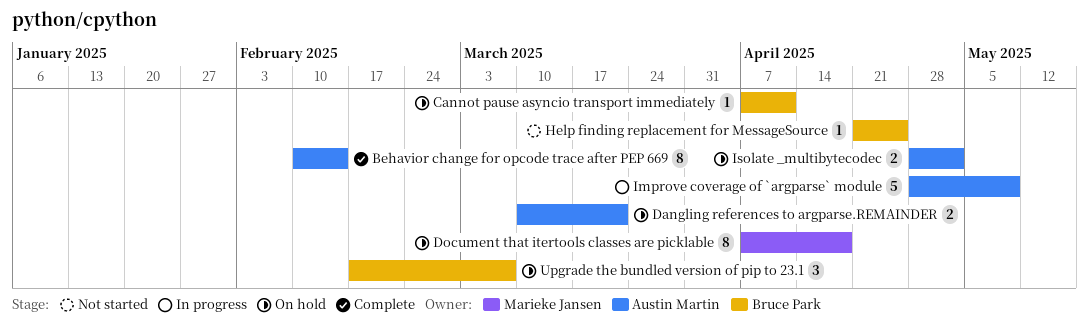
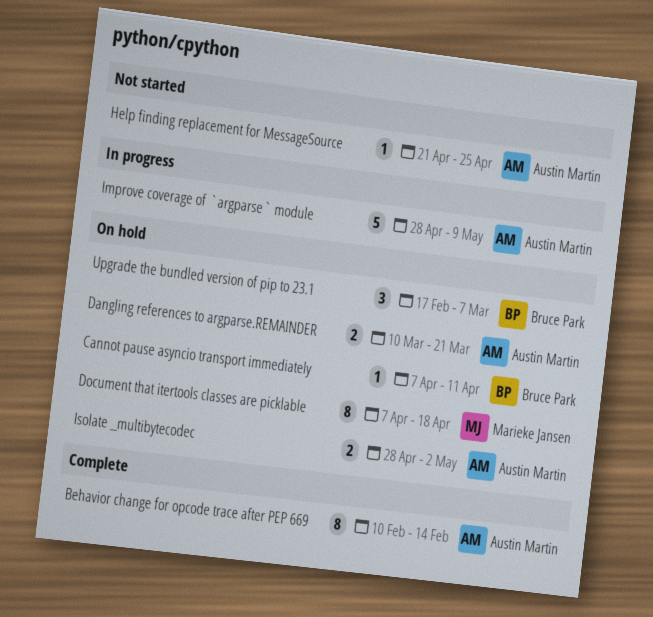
Help finding replacement for MessageSource, owner: Bruce Park -> Austin Martin

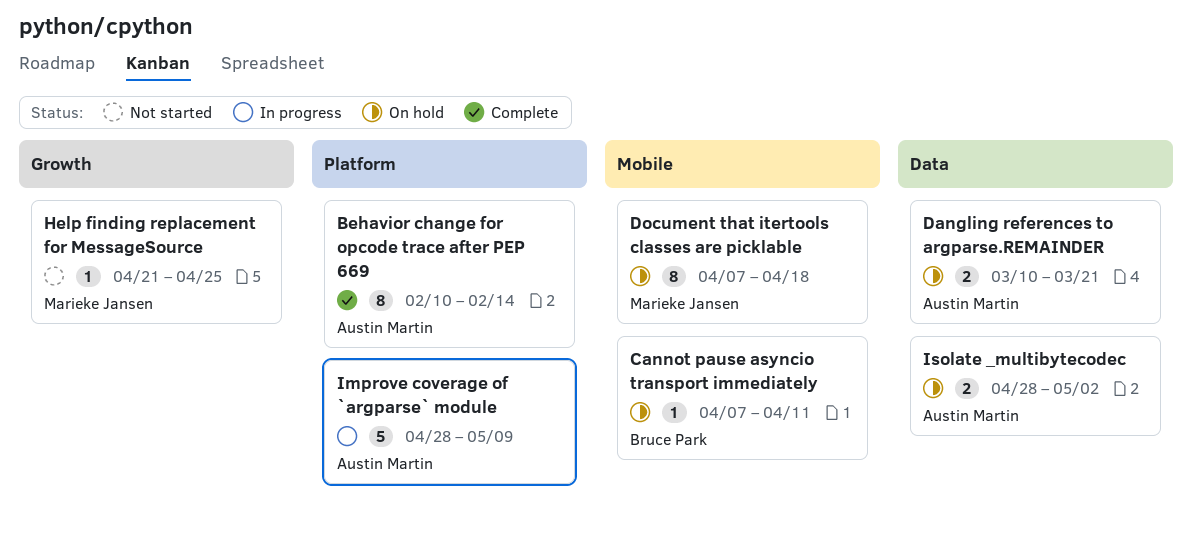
Help finding replacement for MessageSource, owner: Austin Martin -> Marieke Jansen
Upgrade the bundled version of pip to 23.1: present -> none

